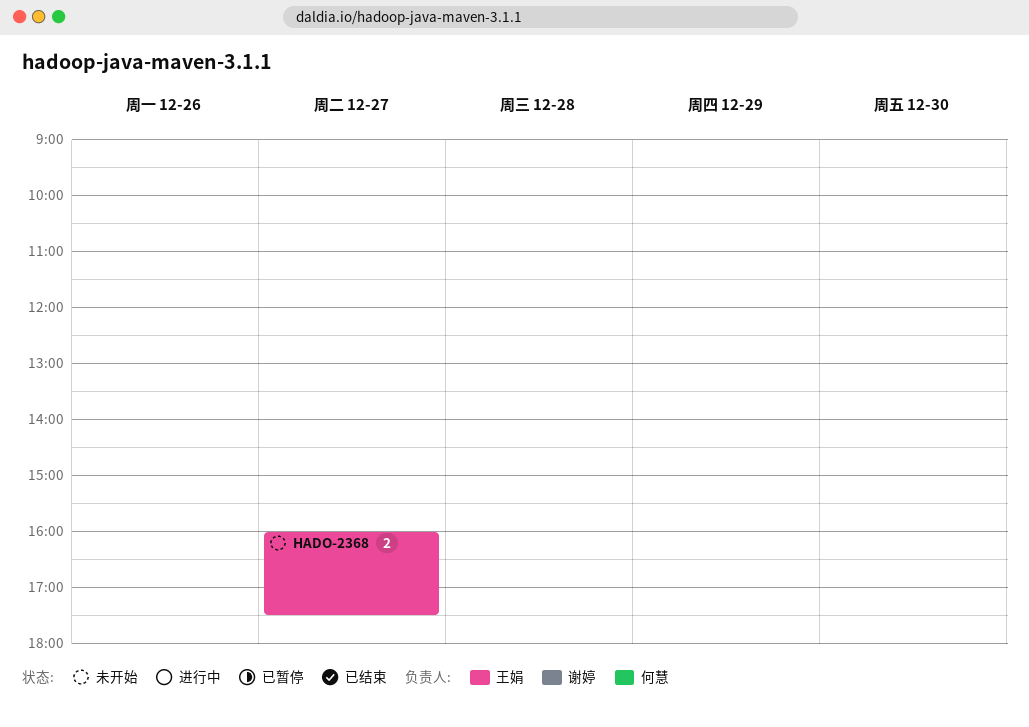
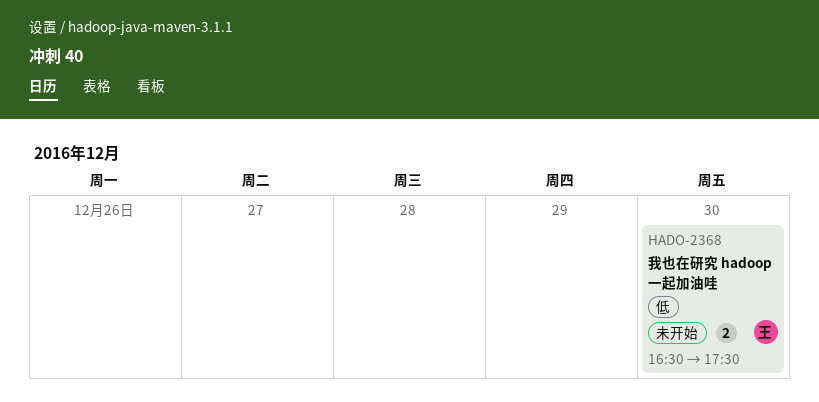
HADO-2368, day: Dec 27 -> Dec 30
HADO-2368, begins: 16:00 -> 16:30

